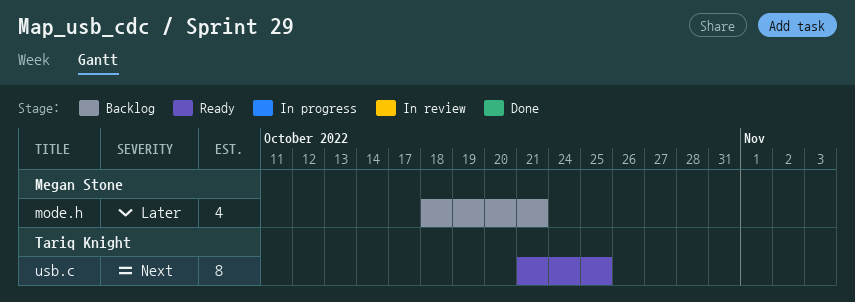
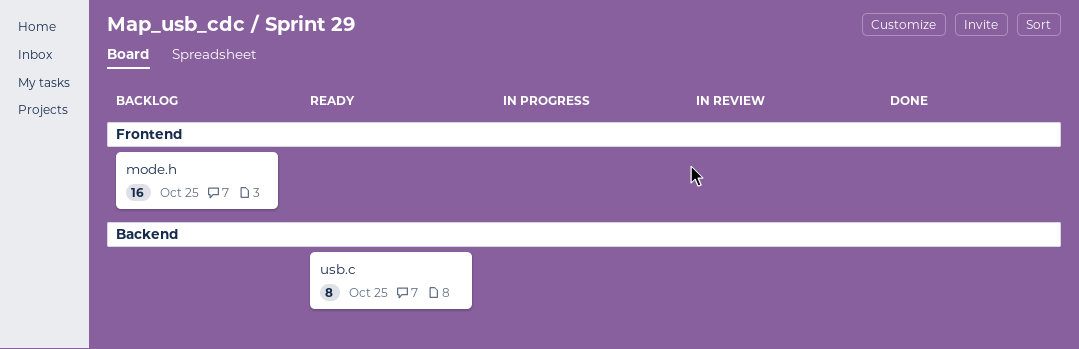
mode.h, estimate: 4 -> 16
mode.h, due: Oct 21 -> Oct 25

